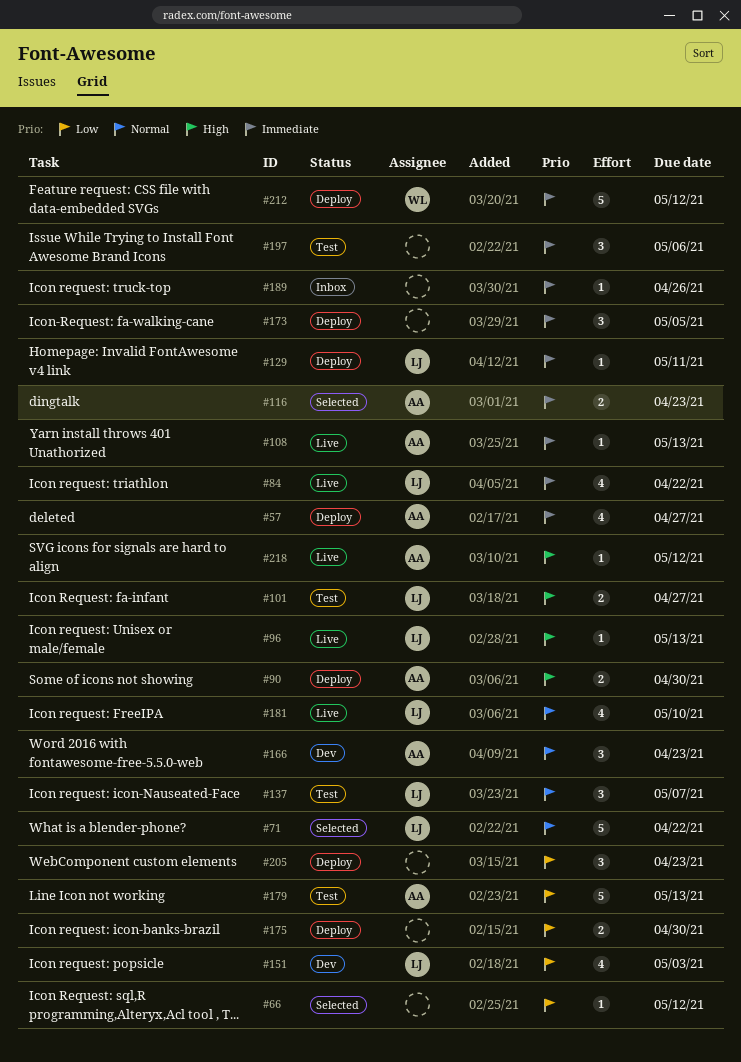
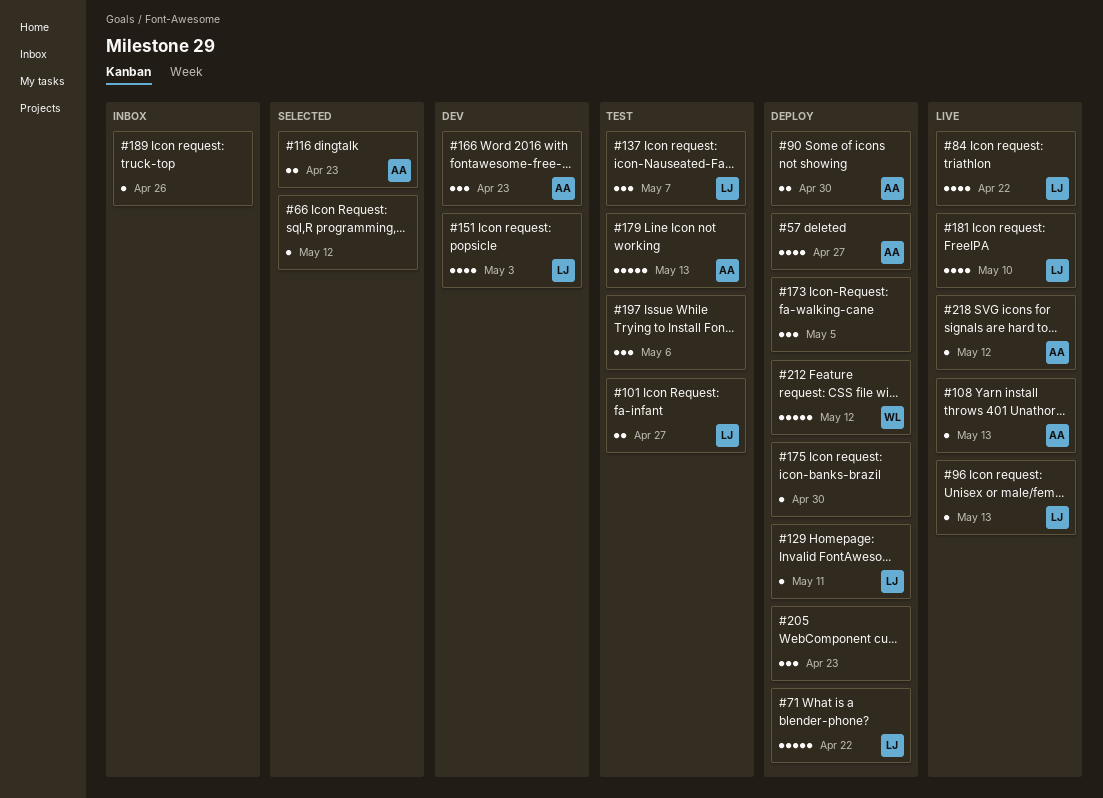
#71, status: Selected -> Deploy
#175, estimate: 2 -> 1

